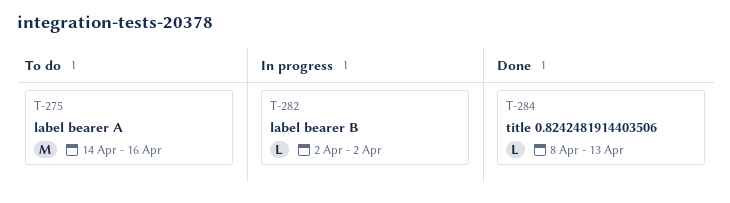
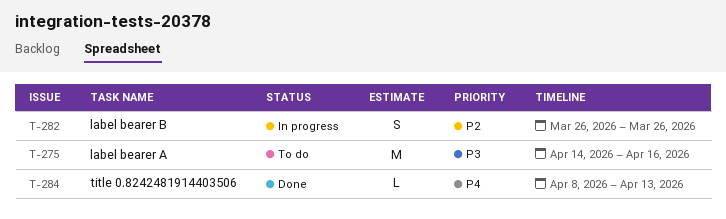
T-282, estimate: L -> S
T-282, start: Apr 2 -> Mar 26
T-282, due: Apr 2 -> Mar 26

